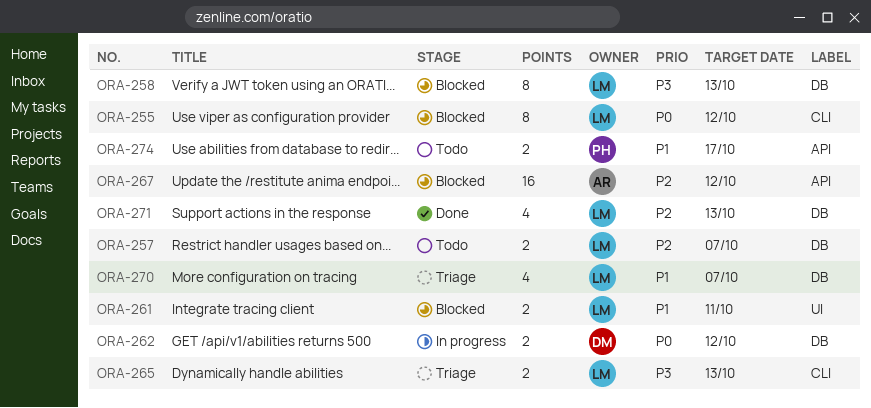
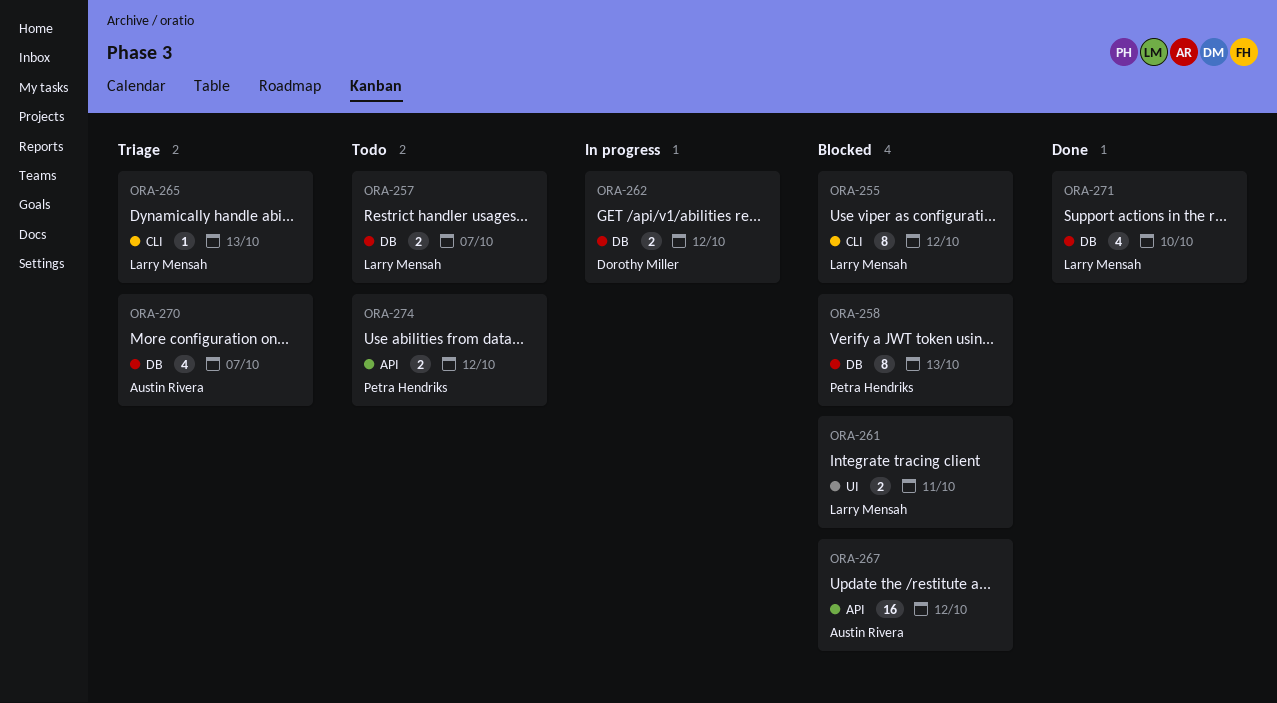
ORA-258, owner: Larry Mensah -> Petra Hendriks
ORA-265, estimate: 2 -> 1
ORA-270, owner: Larry Mensah -> Austin Rivera
ORA-271, due: Oct 13 -> Oct 10
ORA-274, due: Oct 17 -> Oct 12

